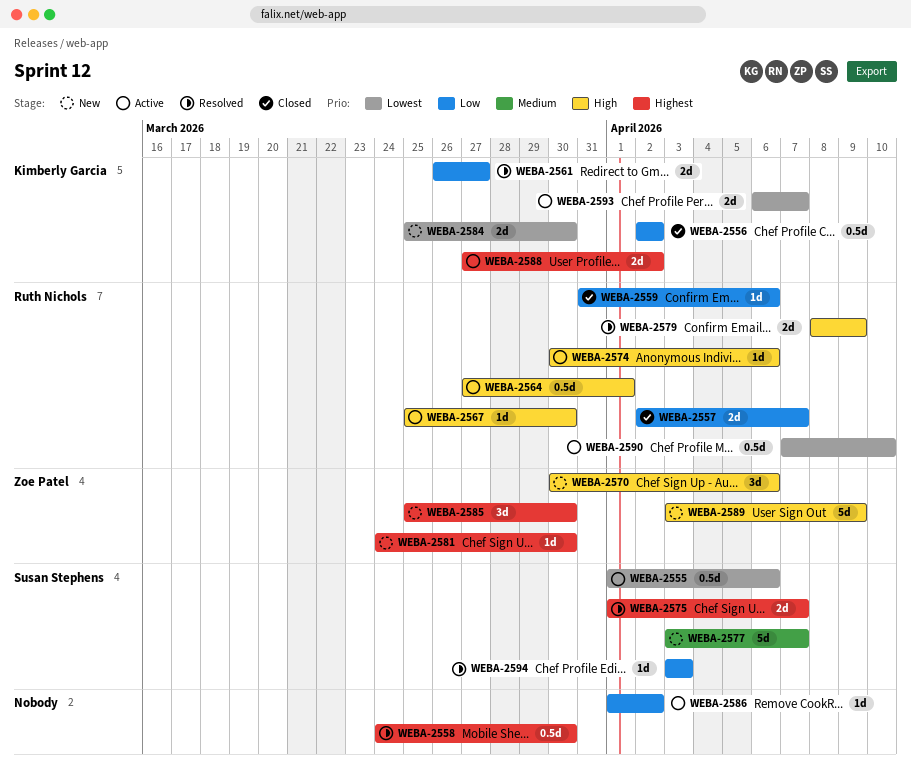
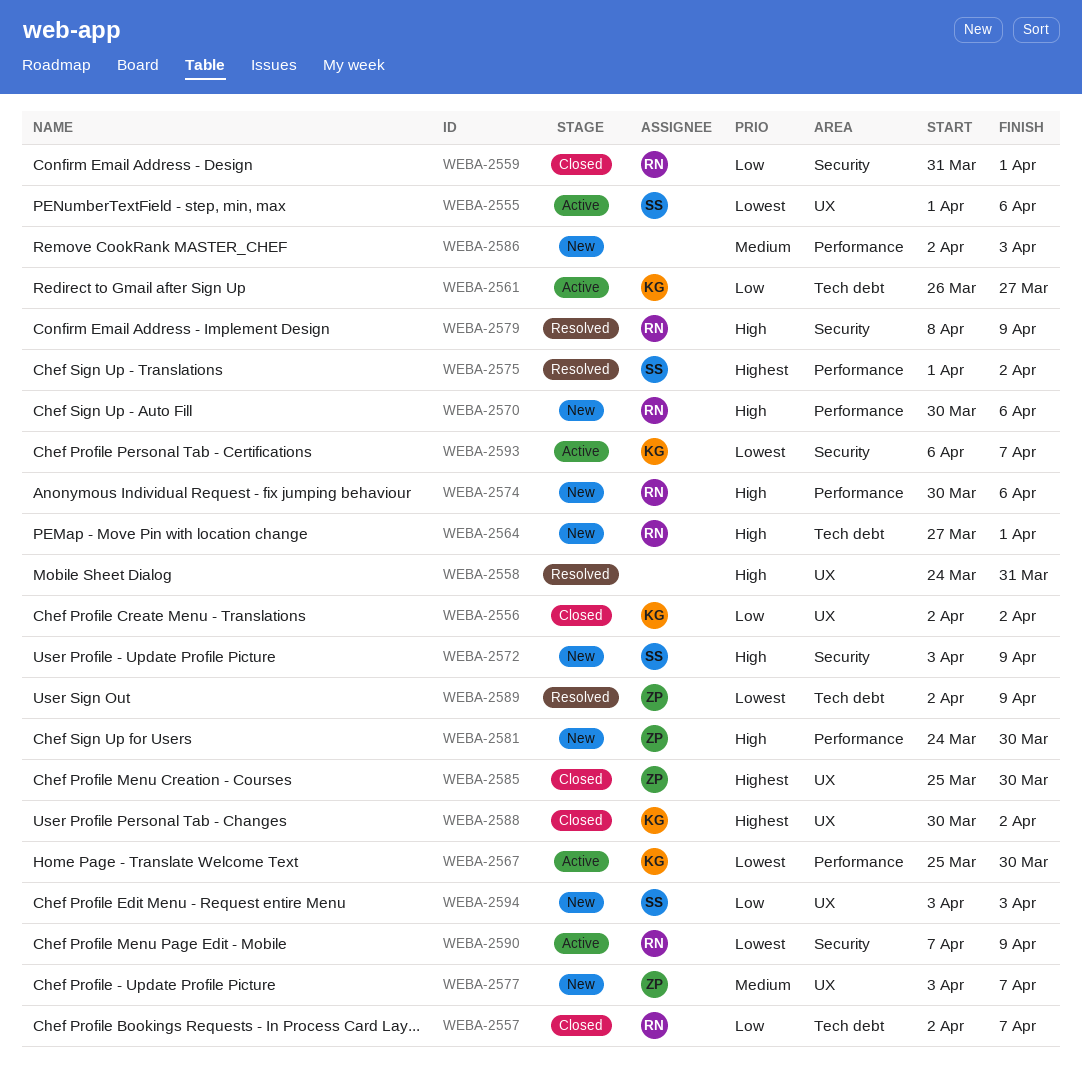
WEBA-2558, priority: Highest -> High
WEBA-2558, due: Mar 30 -> Mar 31
WEBA-2559, due: Apr 6 -> Apr 1
WEBA-2561, status: Resolved -> Active
WEBA-2564, status: Active -> New
WEBA-2567, owner: Ruth Nichols -> Kimberly Garcia
WEBA-2567, priority: High -> Lowest
WEBA-2570, owner: Zoe Patel -> Ruth Nichols
WEBA-2572: none -> present
WEBA-2574, status: Active -> New
WEBA-2575, due: Apr 7 -> Apr 2
WEBA-2577, owner: Susan Stephens -> Zoe Patel
WEBA-2581, priority: Highest -> High
WEBA-2584: present -> none
WEBA-2585, status: New -> Closed
WEBA-2586, status: Active -> New
WEBA-2586, priority: Low -> Medium
WEBA-2586, start: Apr 1 -> Apr 2
WEBA-2586, due: Apr 2 -> Apr 3
WEBA-2588, status: Active -> Closed
WEBA-2588, start: Mar 27 -> Mar 30
WEBA-2589, status: New -> Resolved
WEBA-2589, priority: High -> Lowest
WEBA-2589, start: Apr 3 -> Apr 2
WEBA-2590, due: Apr 10 -> Apr 9
WEBA-2594, status: Resolved -> New

